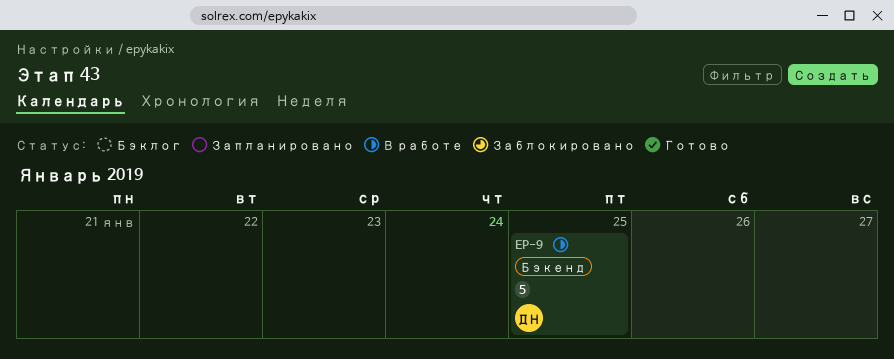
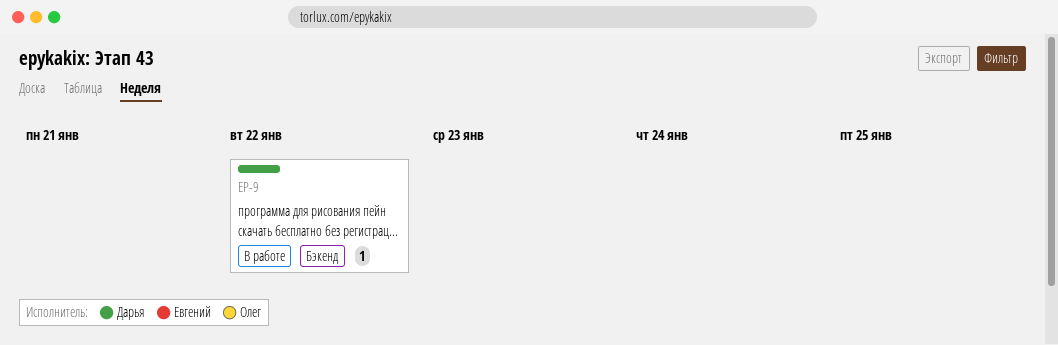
EP-9, estimate: 5 -> 1
EP-9, due: Jan 25 -> Jan 22

